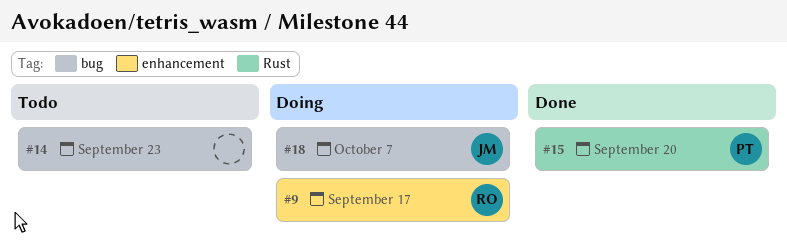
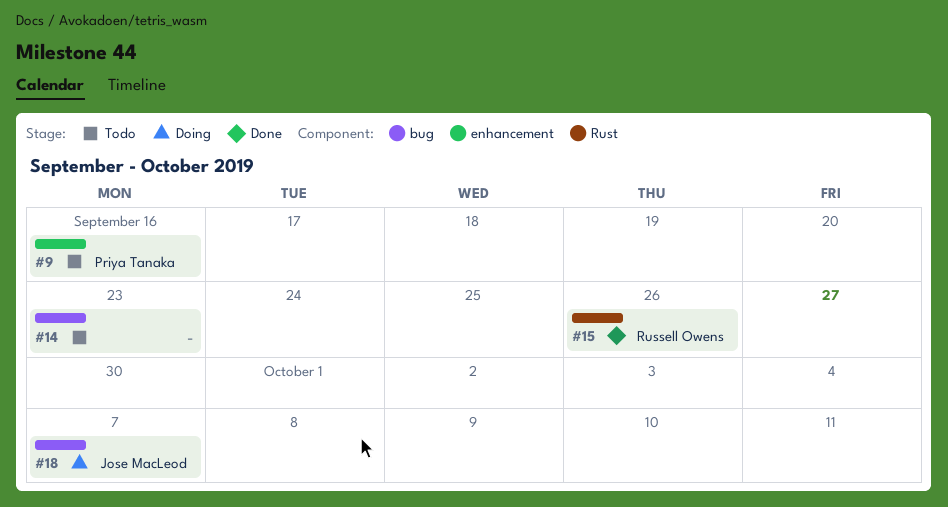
#9, status: Doing -> Todo
#9, owner: Russell Owens -> Priya Tanaka
#9, due: Sep 17 -> Sep 16
#15, owner: Priya Tanaka -> Russell Owens
#15, due: Sep 20 -> Sep 26

